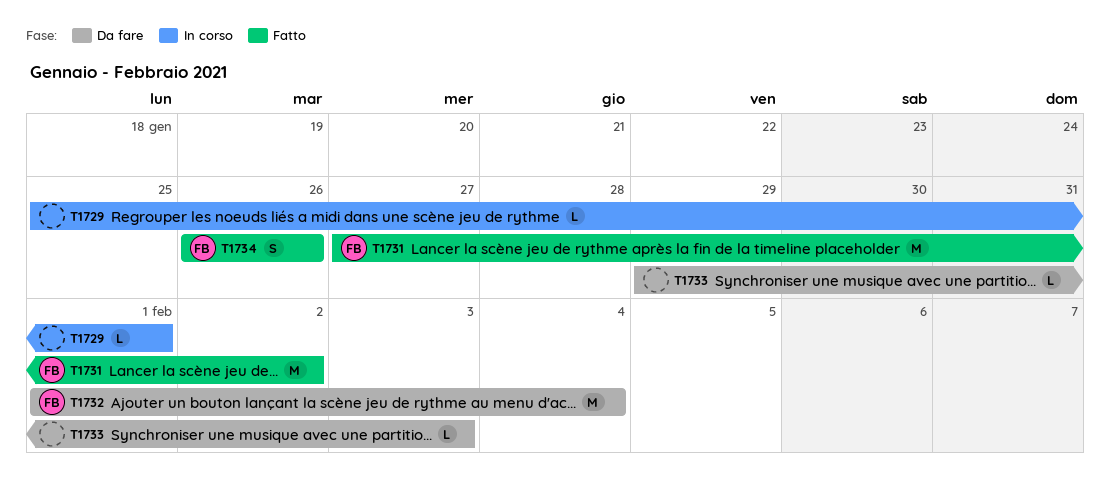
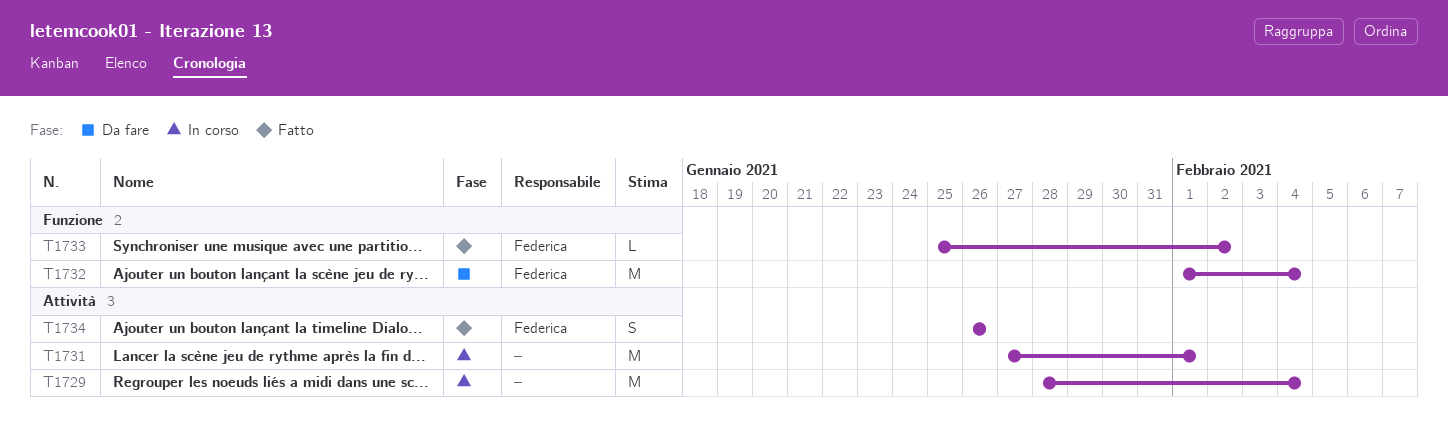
T1729, estimate: L -> M
T1729, start: Jan 25 -> Jan 28
T1729, due: Feb 1 -> Feb 4
T1731, status: Fatto -> In corso
T1731, owner: Federica -> none
T1731, due: Feb 2 -> Feb 1
T1733, status: Da fare -> Fatto
T1733, owner: none -> Federica
T1733, start: Jan 29 -> Jan 25
T1733, due: Feb 3 -> Feb 2

